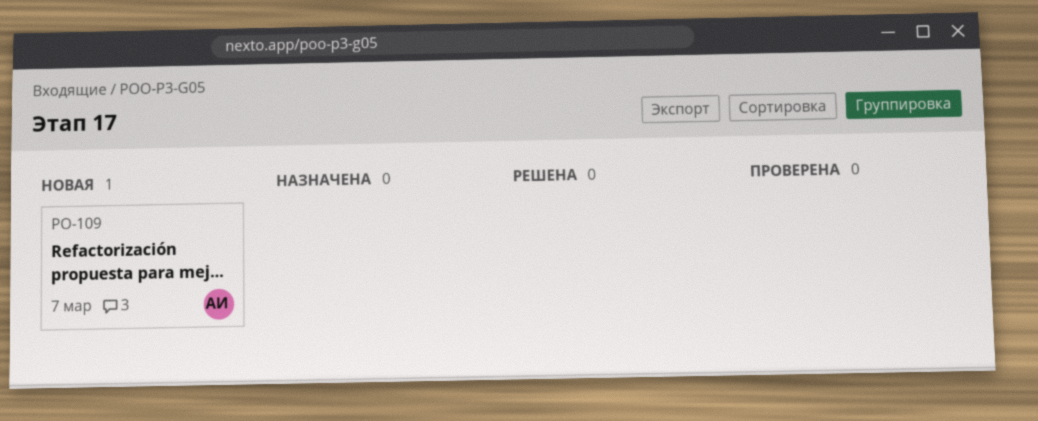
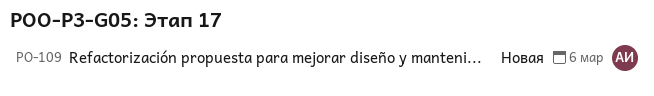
PO-109, due: Mar 7 -> Mar 6

